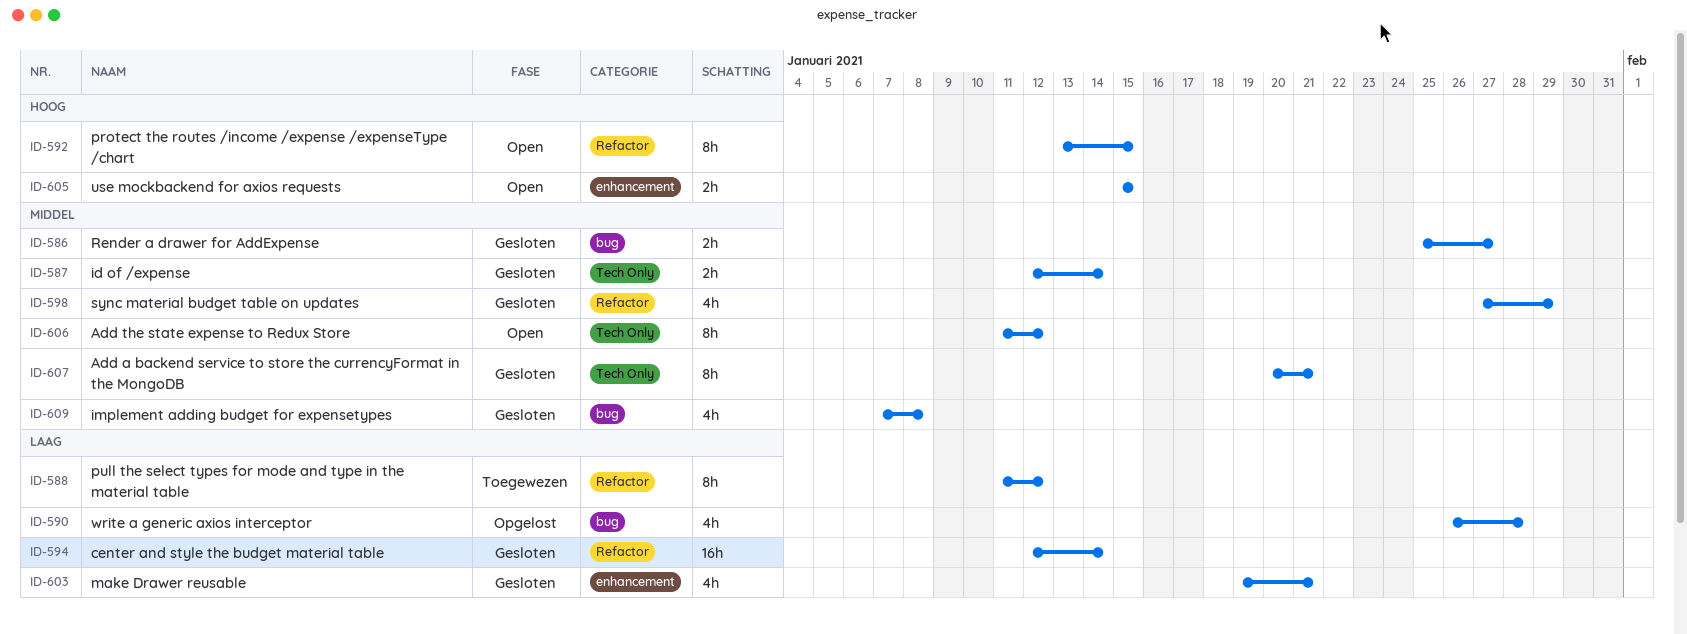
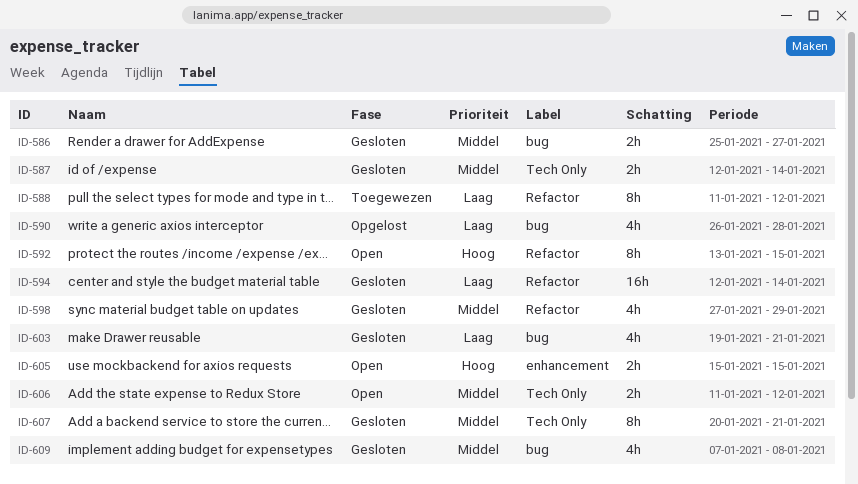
ID-603, label: enhancement -> bug
ID-606, estimate: 8h -> 2h

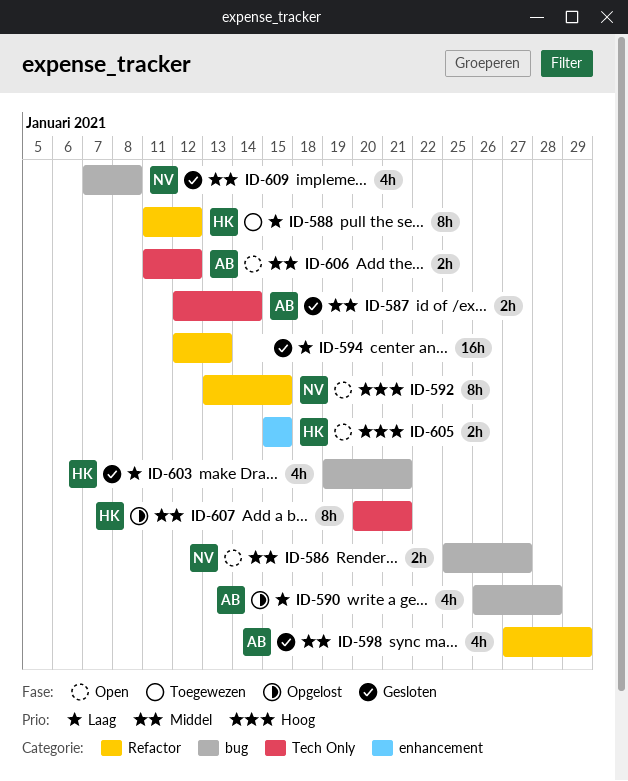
ID-586, status: Gesloten -> Open
ID-594, due: Jan 14 -> Jan 13
ID-607, status: Gesloten -> Opgelost

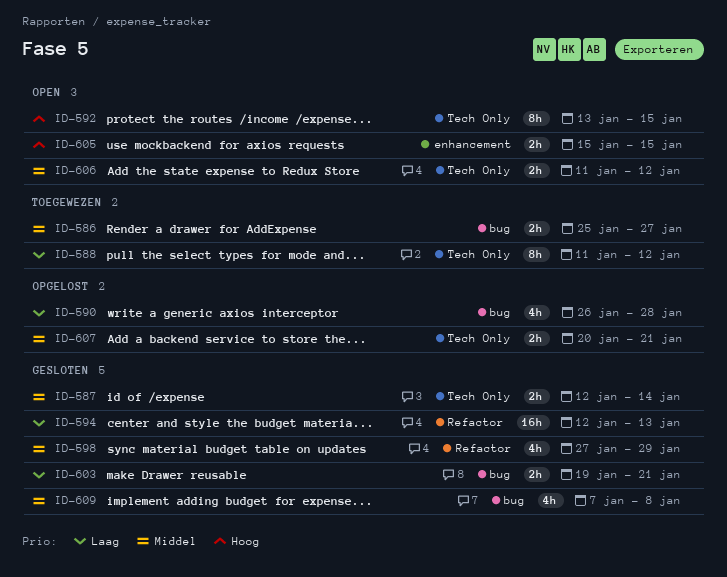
ID-586, status: Open -> Toegewezen
ID-588, label: Refactor -> Tech Only
ID-592, label: Refactor -> Tech Only
ID-603, estimate: 4h -> 2h
ID-607, estimate: 8h -> 2h

